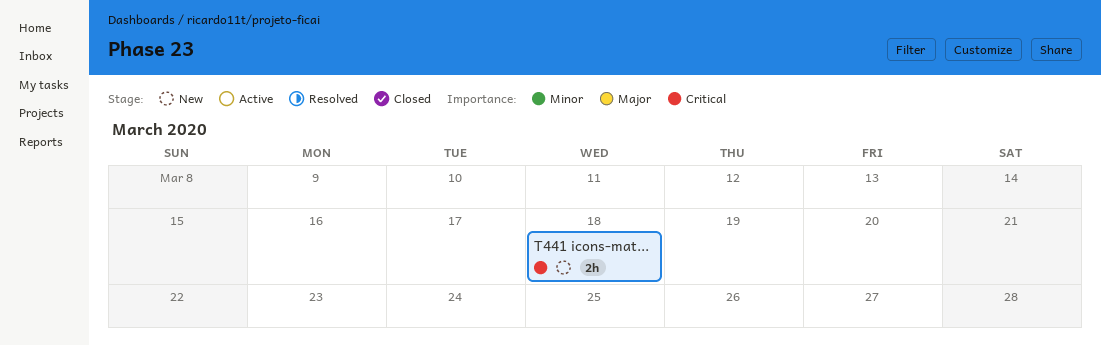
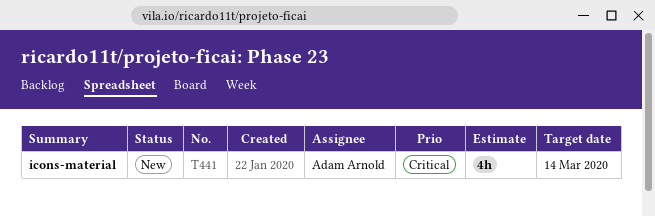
T441, estimate: 2h -> 4h
T441, due: Mar 18 -> Mar 14

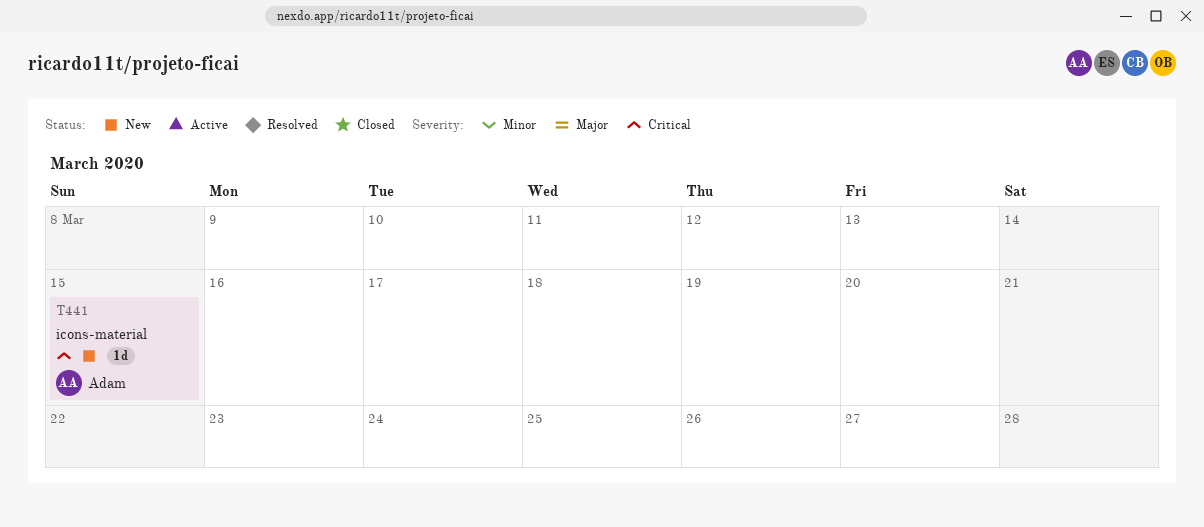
T441, estimate: 4h -> 1d
T441, due: Mar 14 -> Mar 15

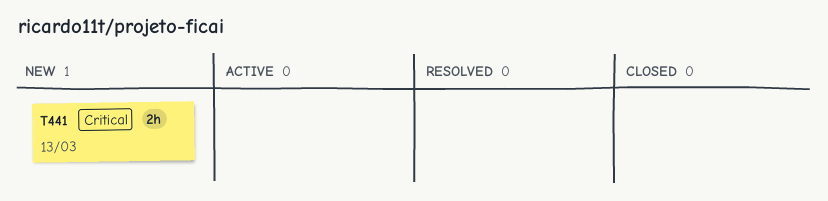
T441, estimate: 1d -> 2h
T441, due: Mar 15 -> Mar 13

